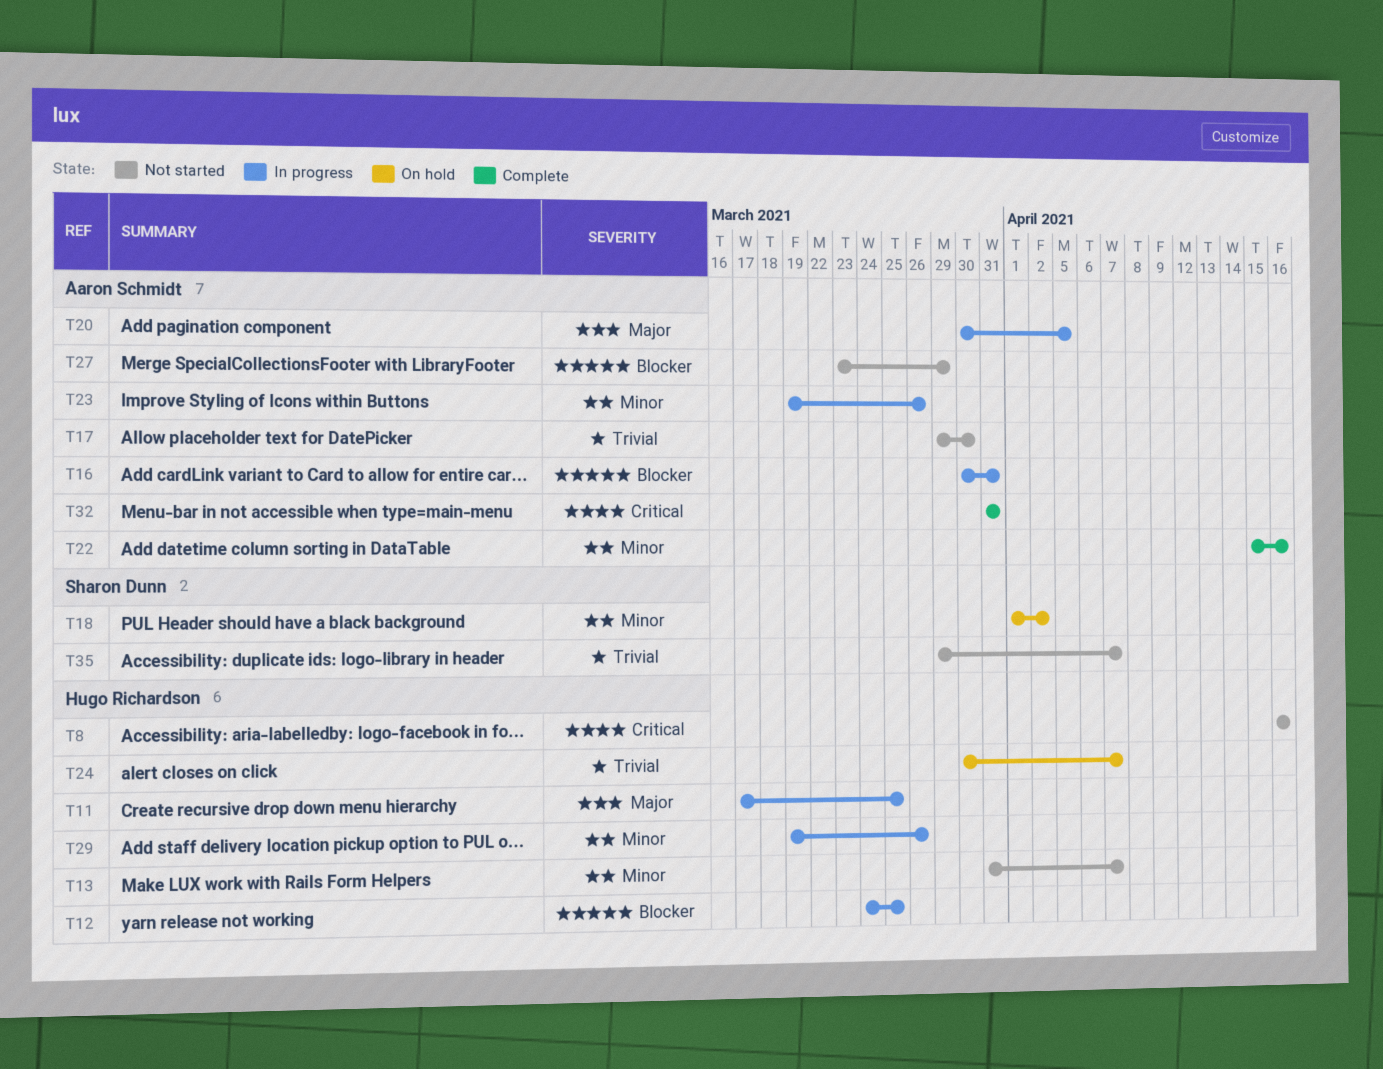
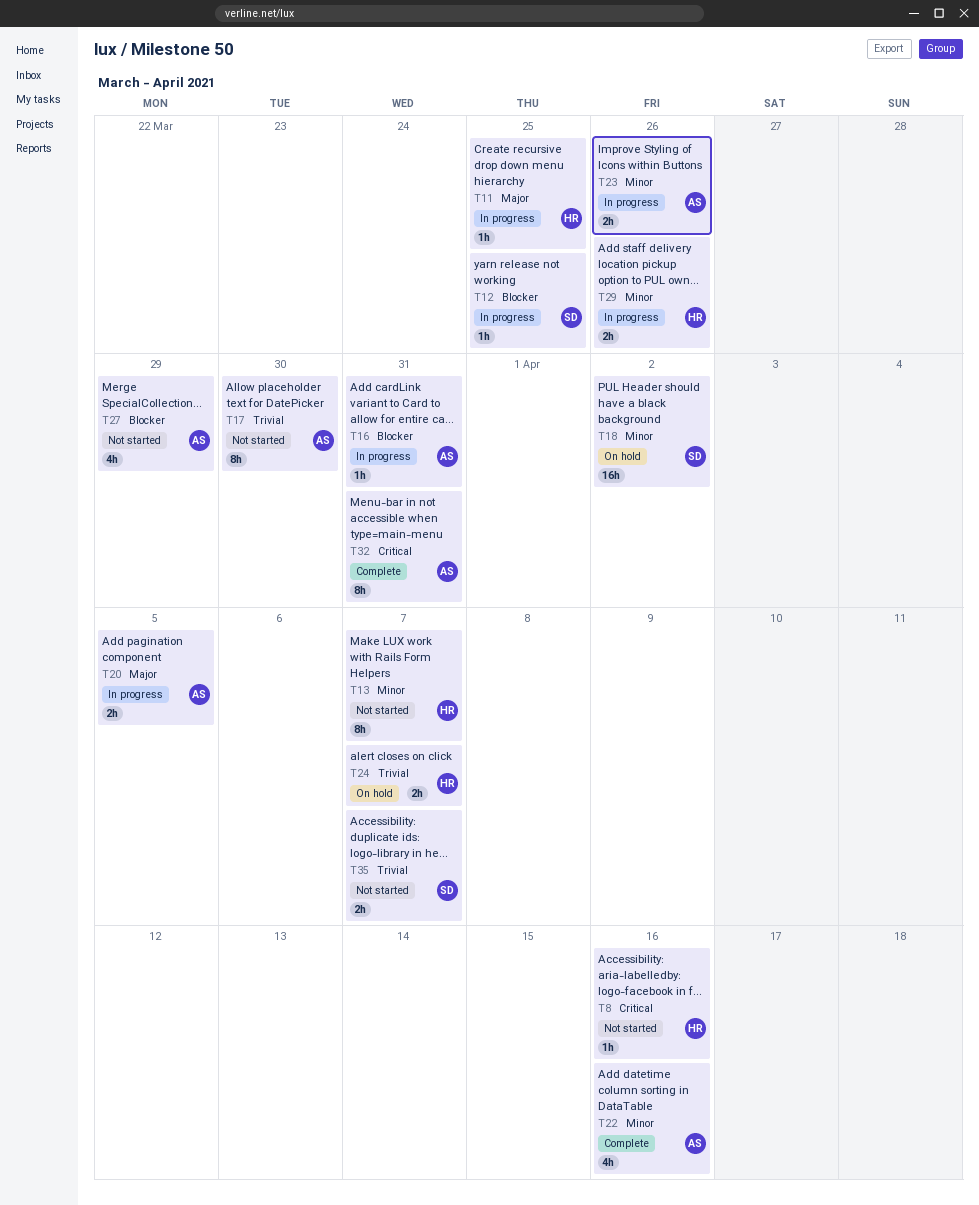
T12, owner: Hugo Richardson -> Sharon Dunn

